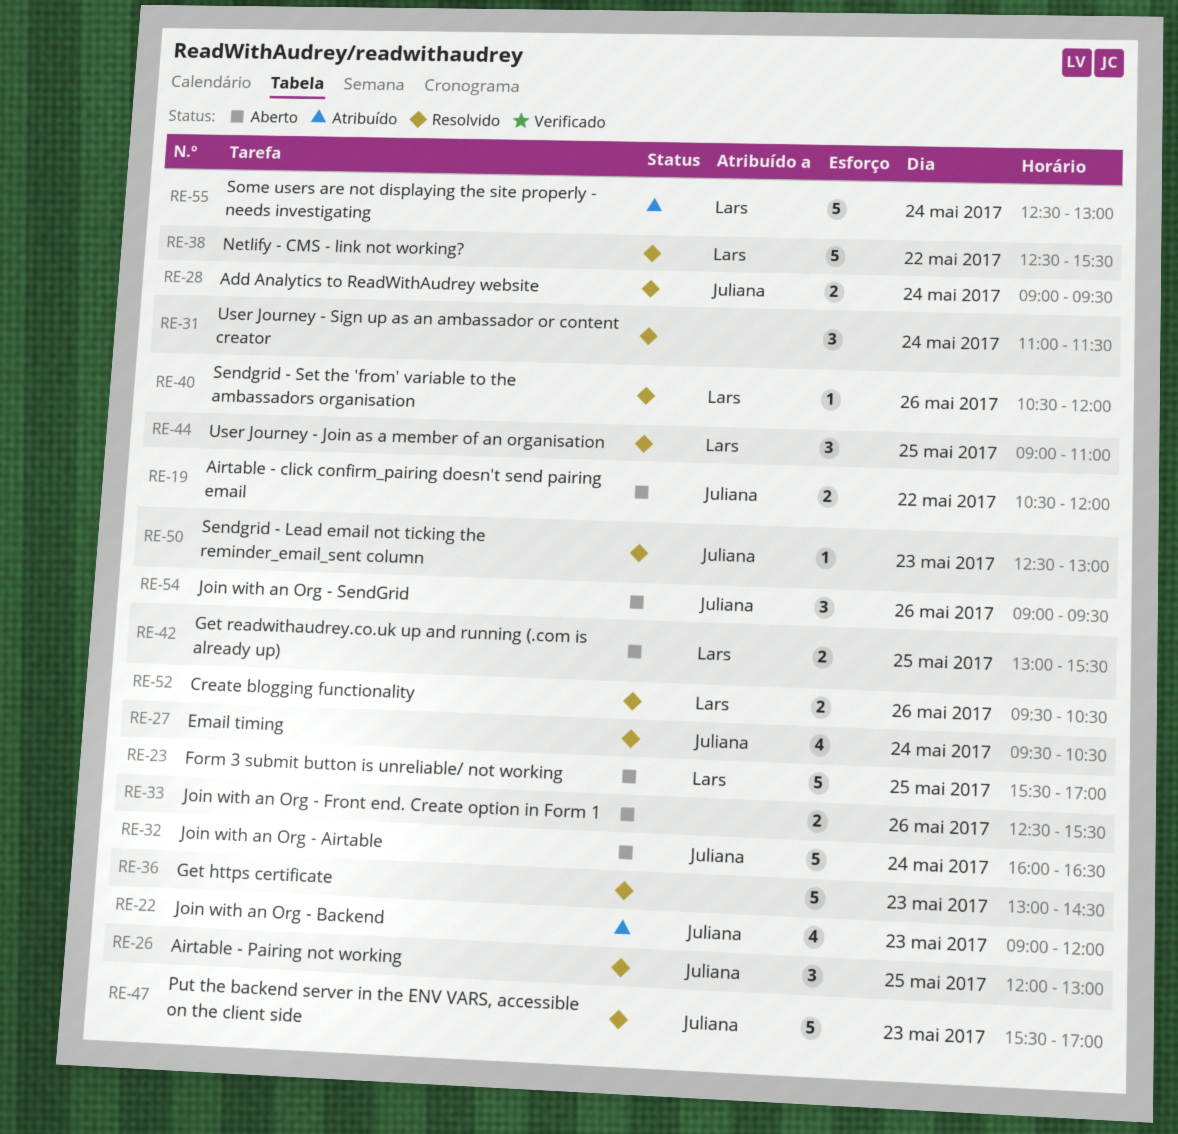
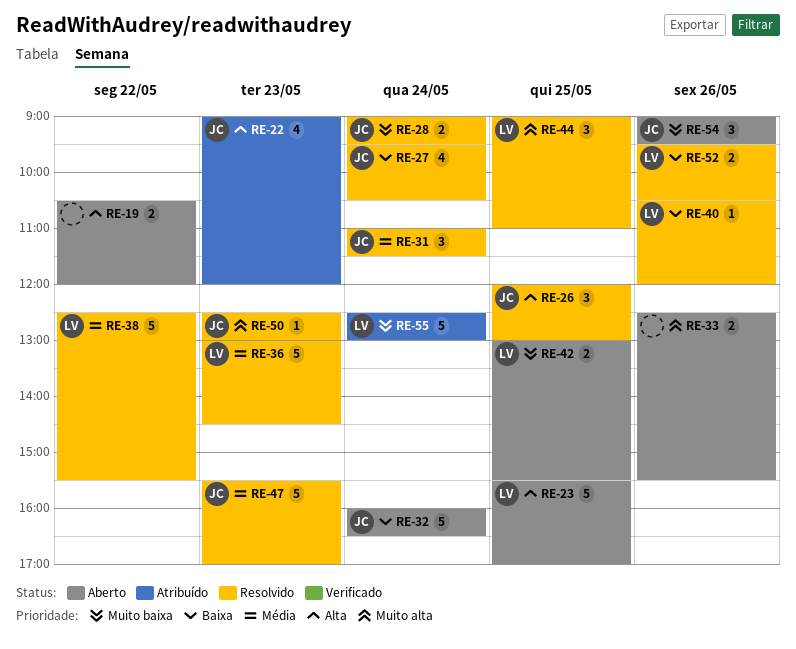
RE-19, owner: Juliana -> none
RE-31, owner: none -> Juliana
RE-36, owner: none -> Lars

